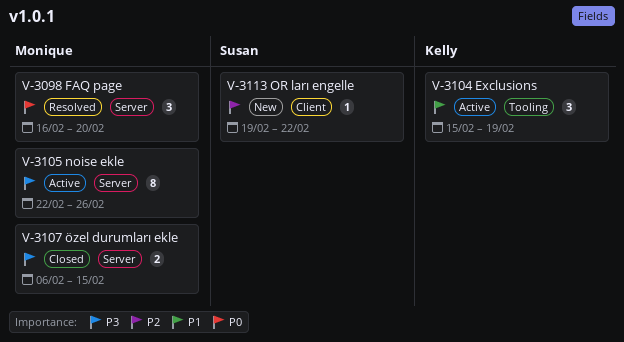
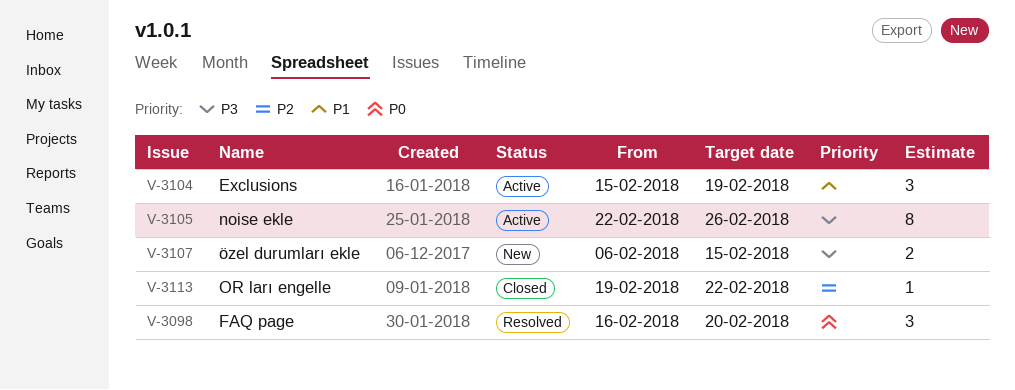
V-3107, status: Closed -> New
V-3113, status: New -> Closed

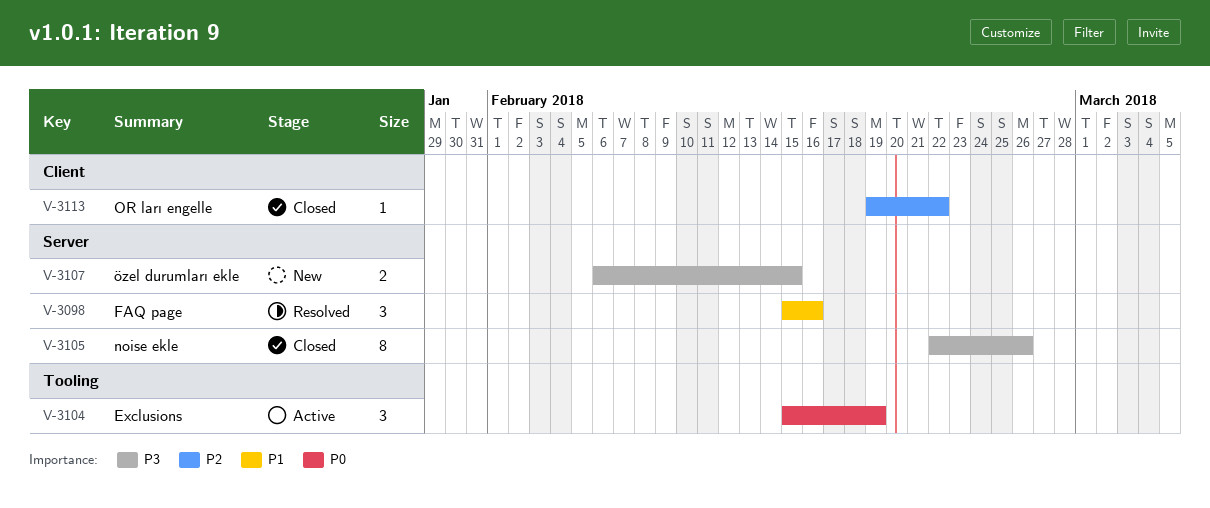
V-3098, priority: P0 -> P1
V-3098, start: Feb 16 -> Feb 15
V-3098, due: Feb 20 -> Feb 16
V-3104, priority: P1 -> P0
V-3105, status: Active -> Closed

